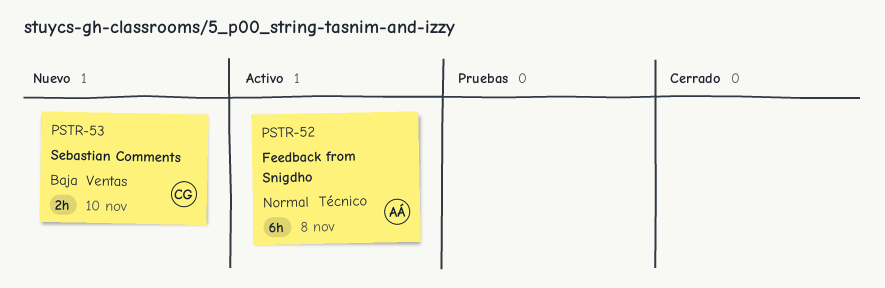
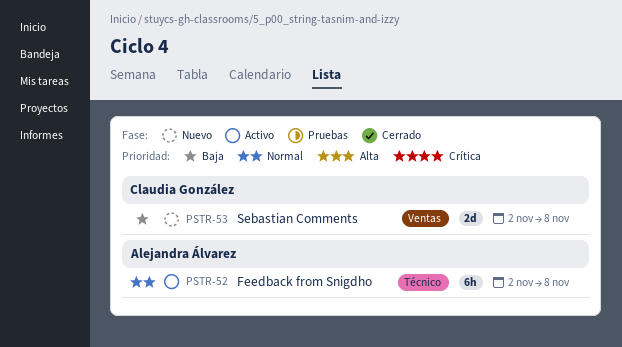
PSTR-53, estimate: 2h -> 2d
PSTR-53, due: Nov 10 -> Nov 8

